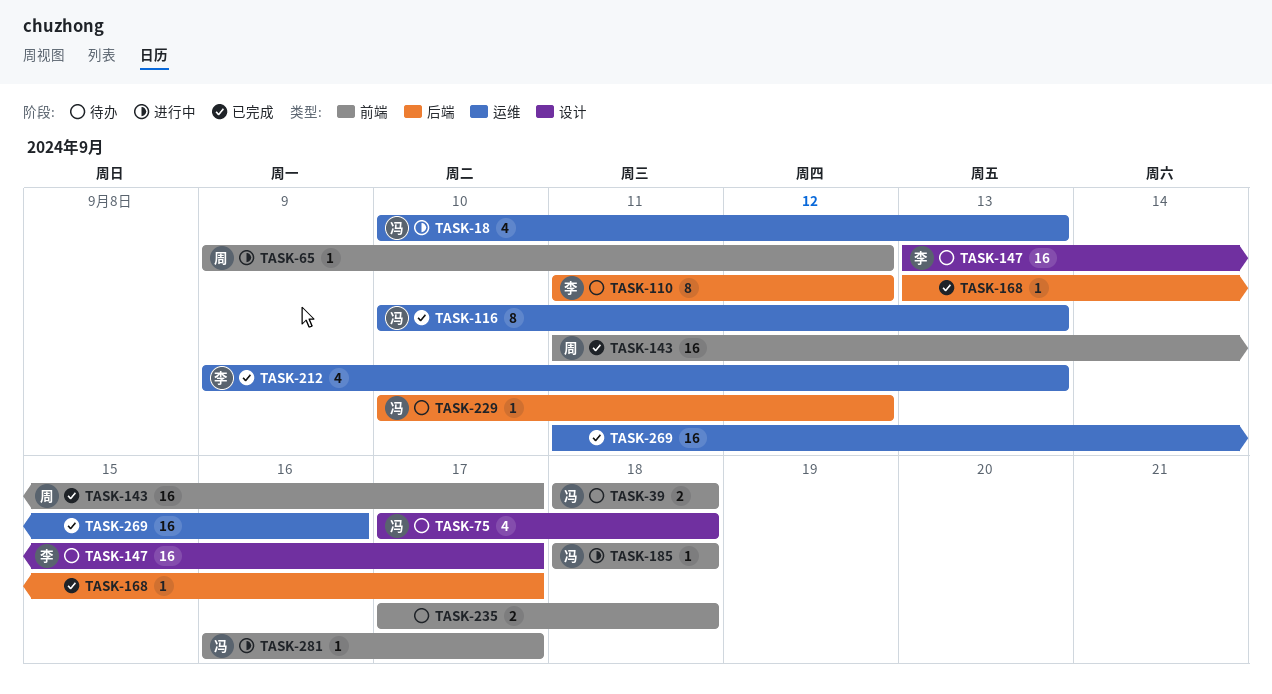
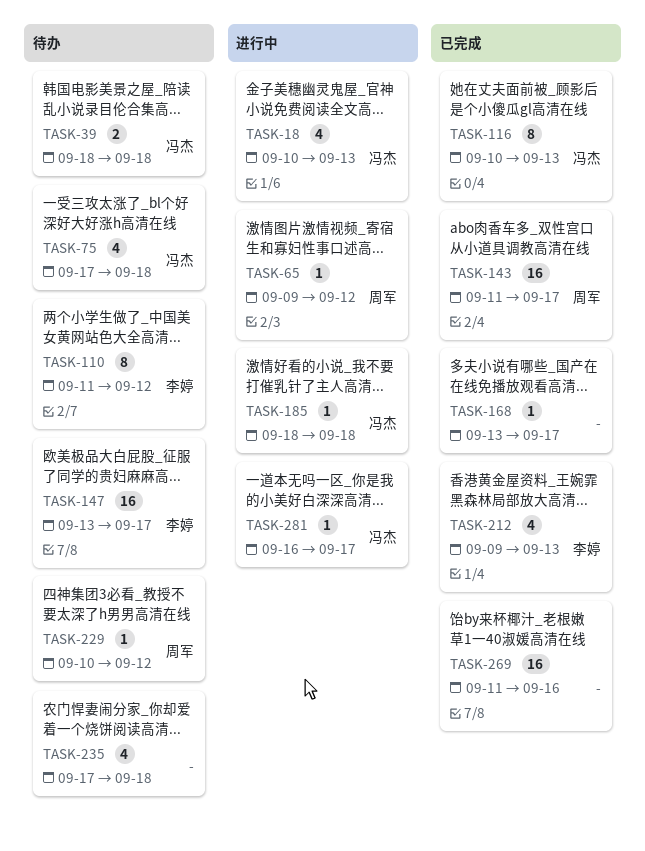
TASK-229, owner: 冯杰 -> 周军
TASK-235, estimate: 2 -> 4

